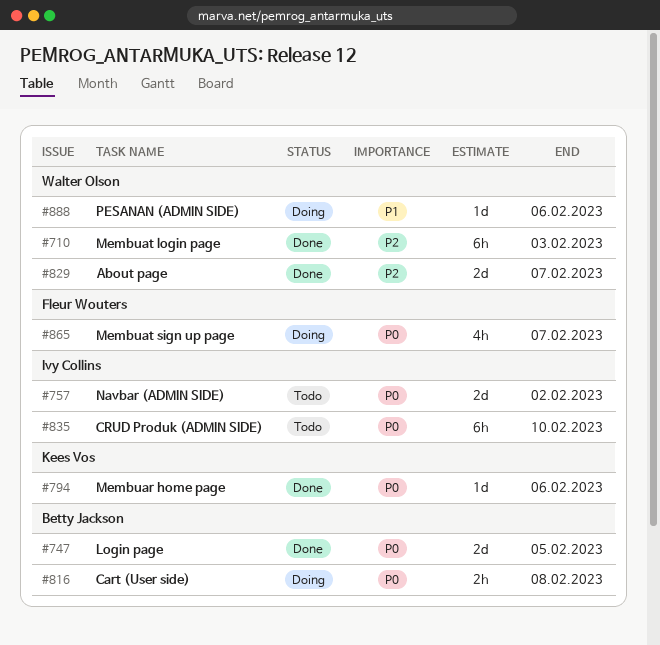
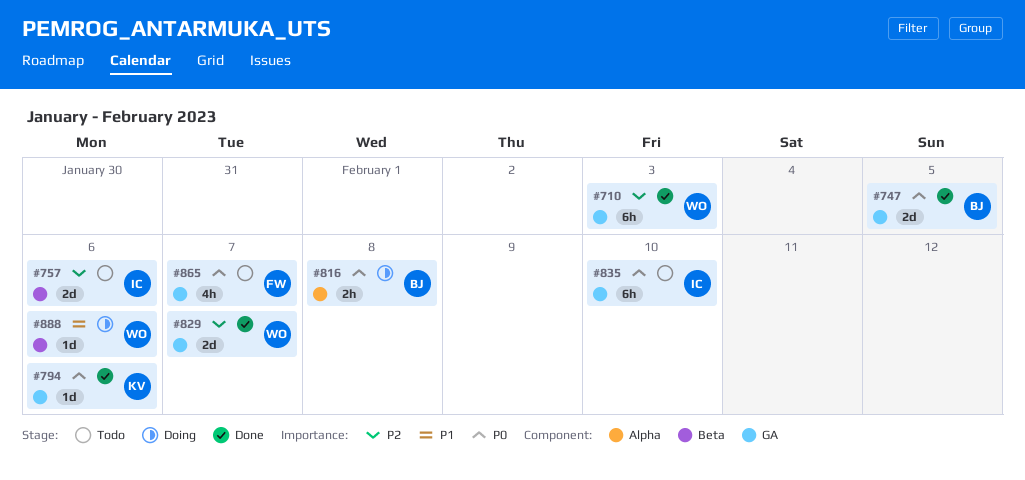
#757, priority: P0 -> P2
#757, due: Feb 2 -> Feb 6
#865, status: Doing -> Todo

